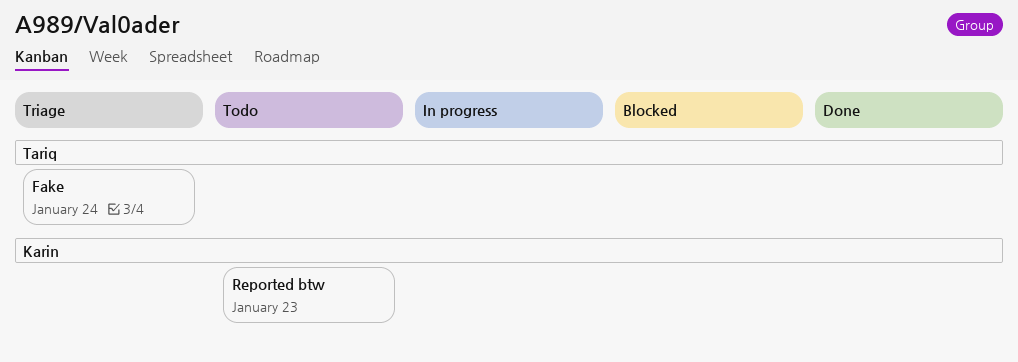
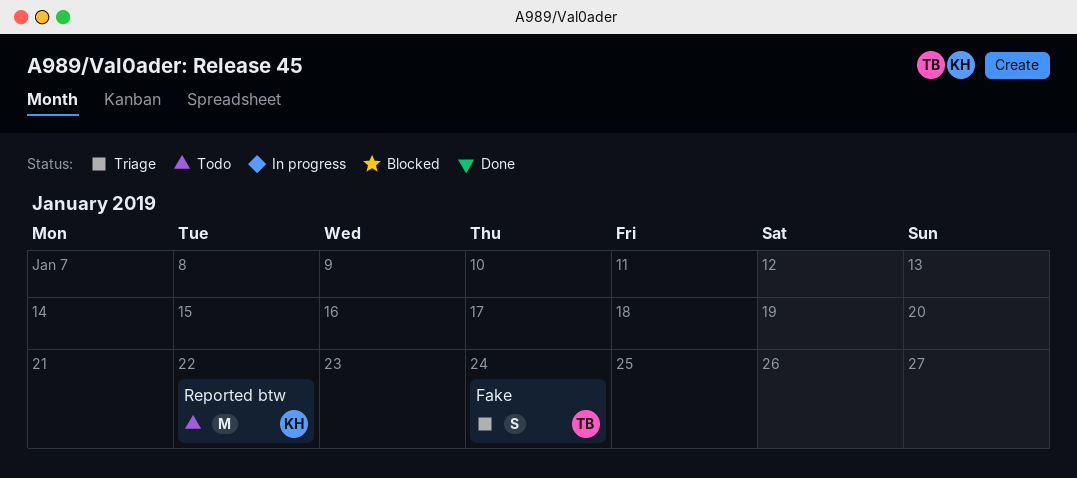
Reported btw, due: Jan 23 -> Jan 22

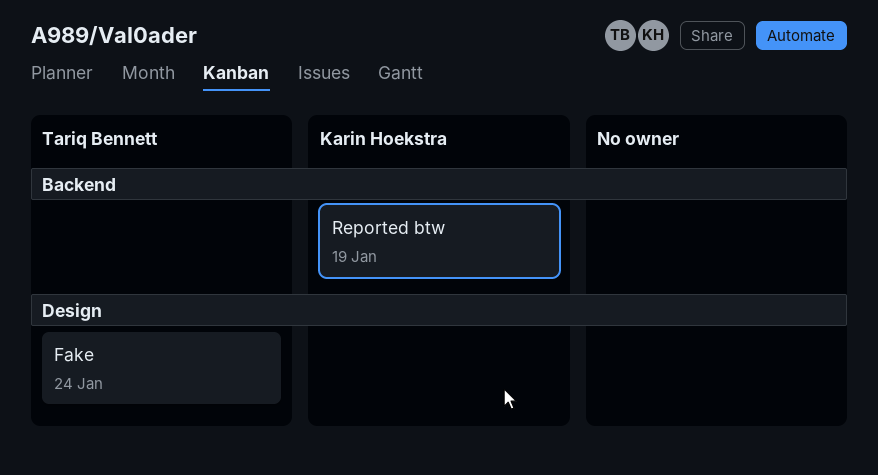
Reported btw, due: Jan 22 -> Jan 19

